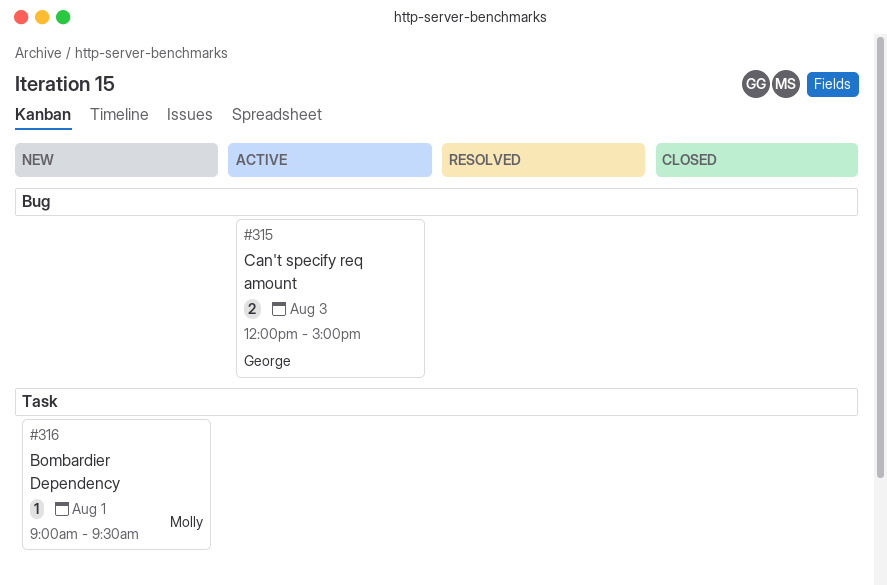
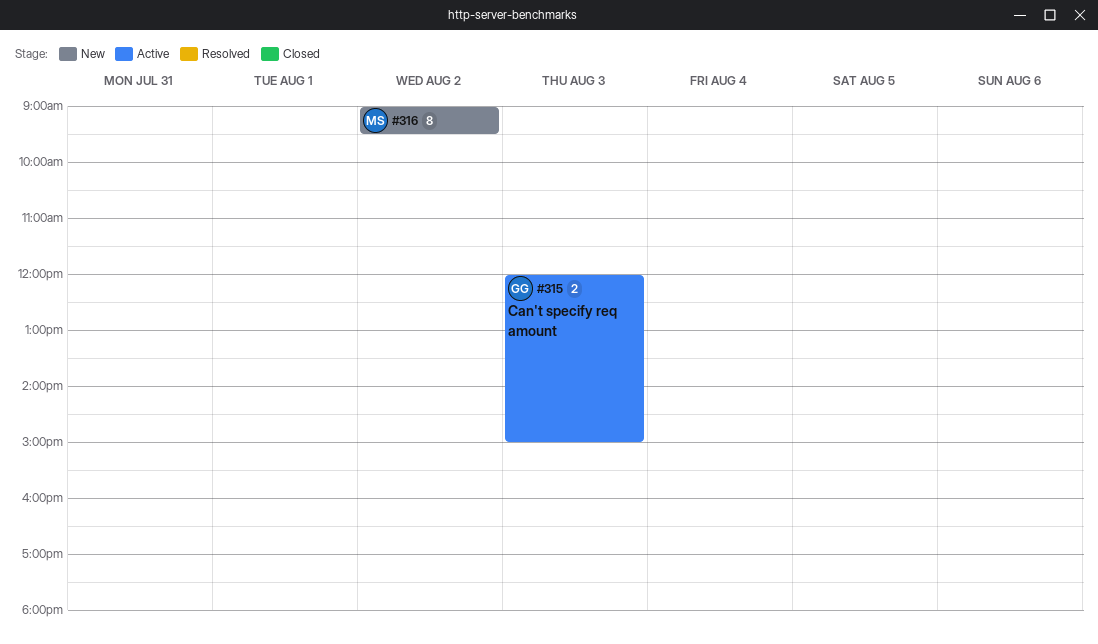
#316, estimate: 1 -> 8
#316, day: Aug 1 -> Aug 2

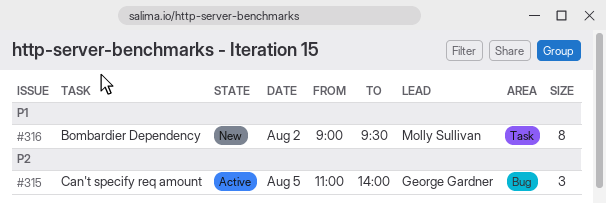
#315, estimate: 2 -> 3
#315, day: Aug 3 -> Aug 5
#315, begins: 12:00 -> 11:00
#315, ends: 15:00 -> 14:00

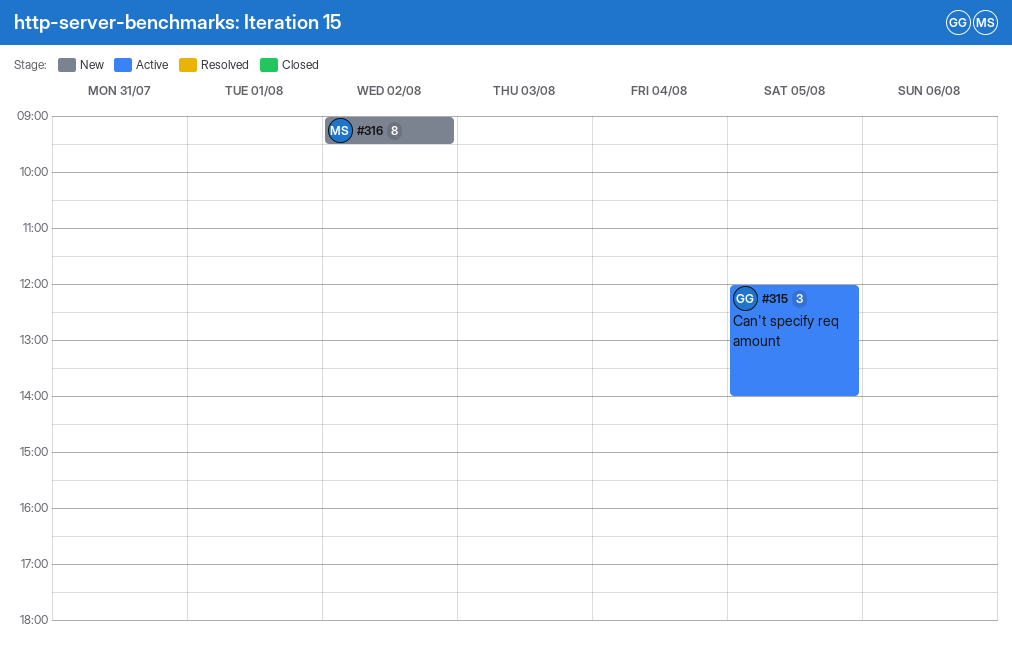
#315, begins: 11:00 -> 12:00

